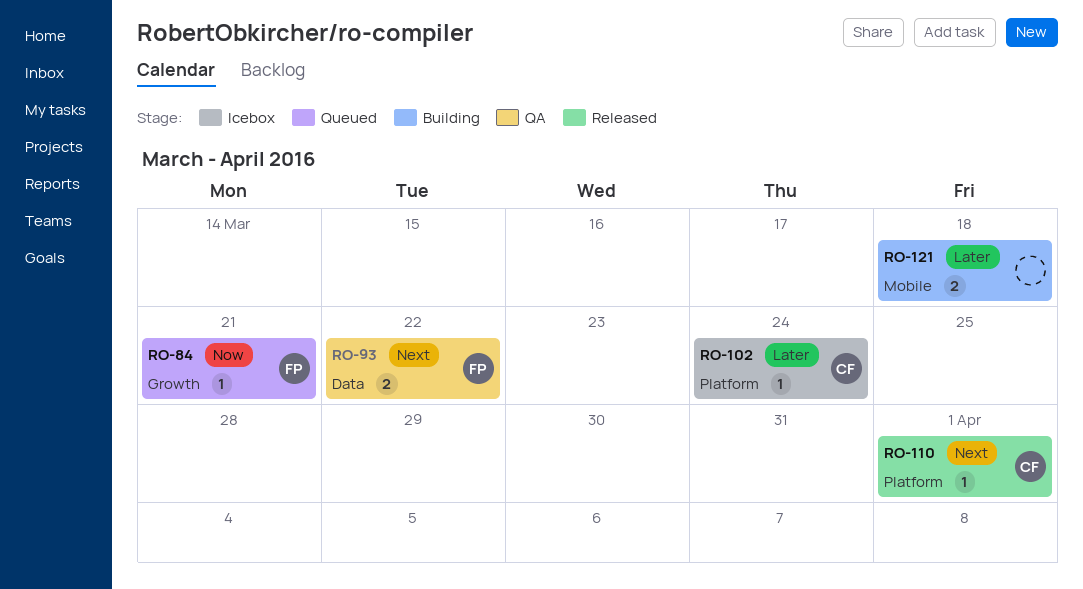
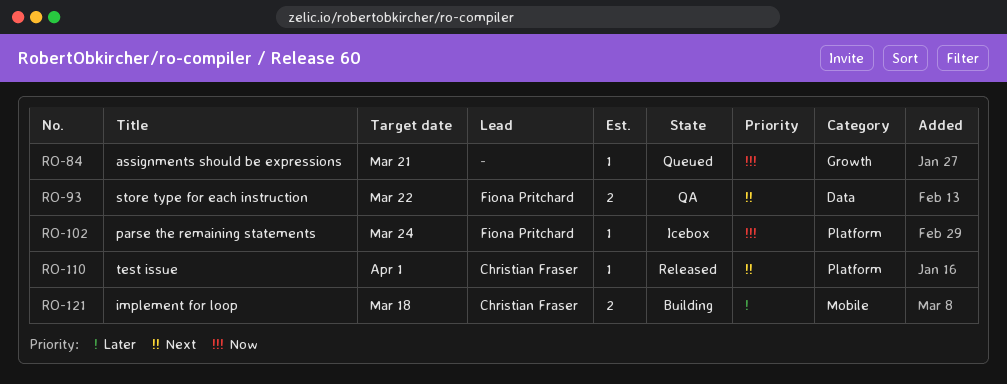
RO-84, owner: Fiona Pritchard -> none
RO-102, owner: Christian Fraser -> Fiona Pritchard
RO-102, priority: Later -> Now
RO-121, owner: none -> Christian Fraser

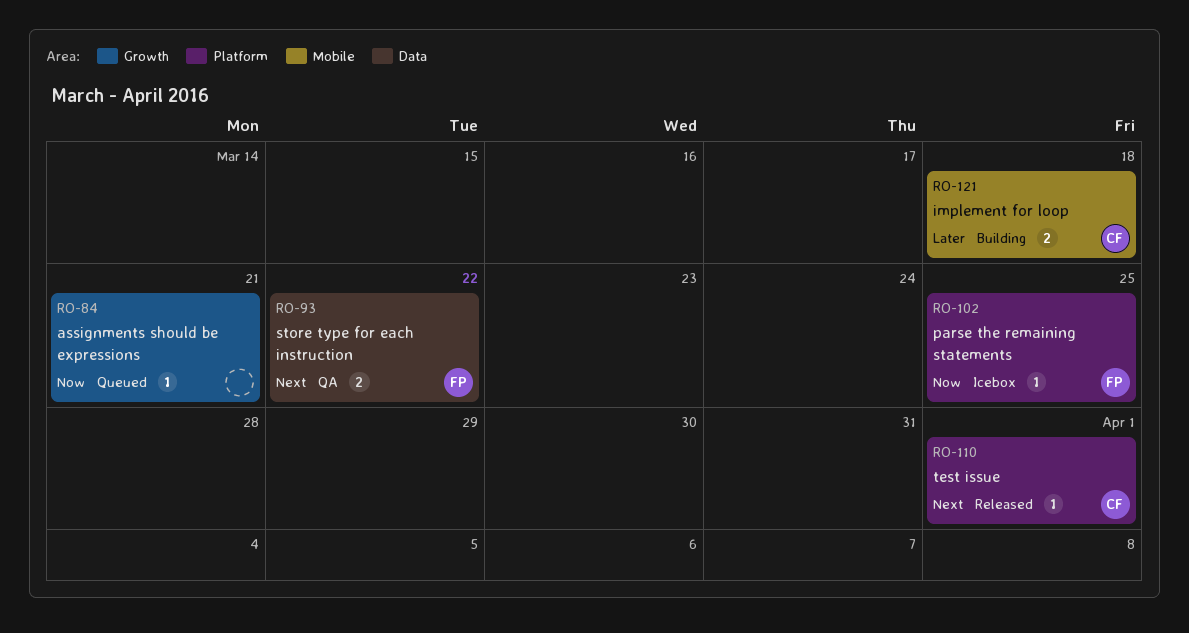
RO-102, due: Mar 24 -> Mar 25

